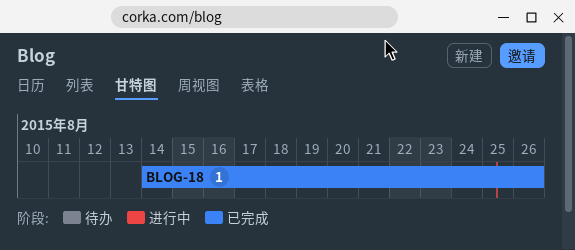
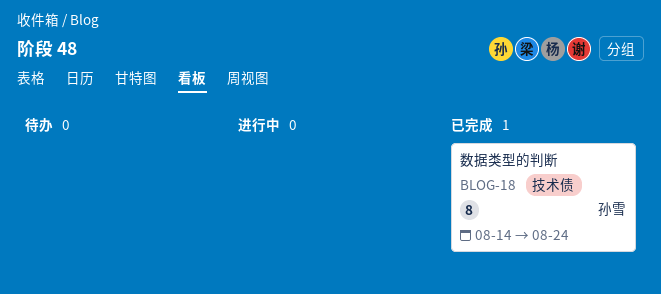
BLOG-18, estimate: 1 -> 8
BLOG-18, due: Aug 26 -> Aug 24

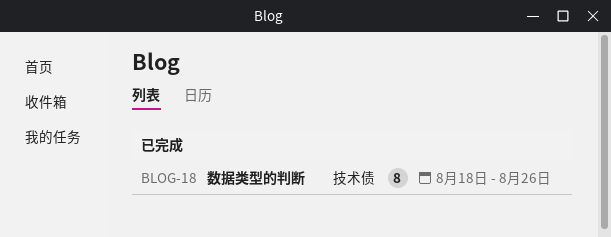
BLOG-18, start: Aug 14 -> Aug 18
BLOG-18, due: Aug 24 -> Aug 26

